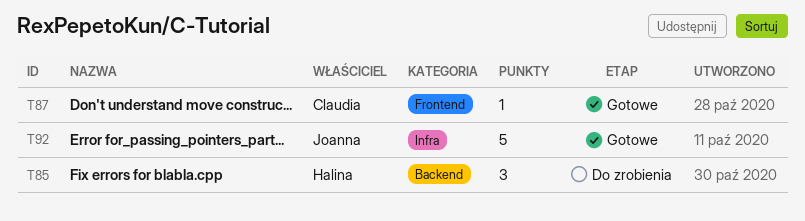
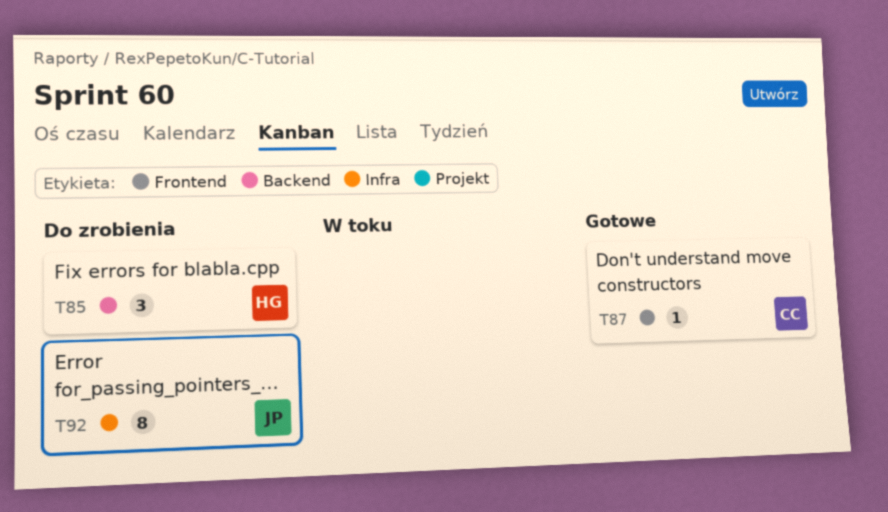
T92, status: Gotowe -> Do zrobienia
T92, estimate: 5 -> 8

